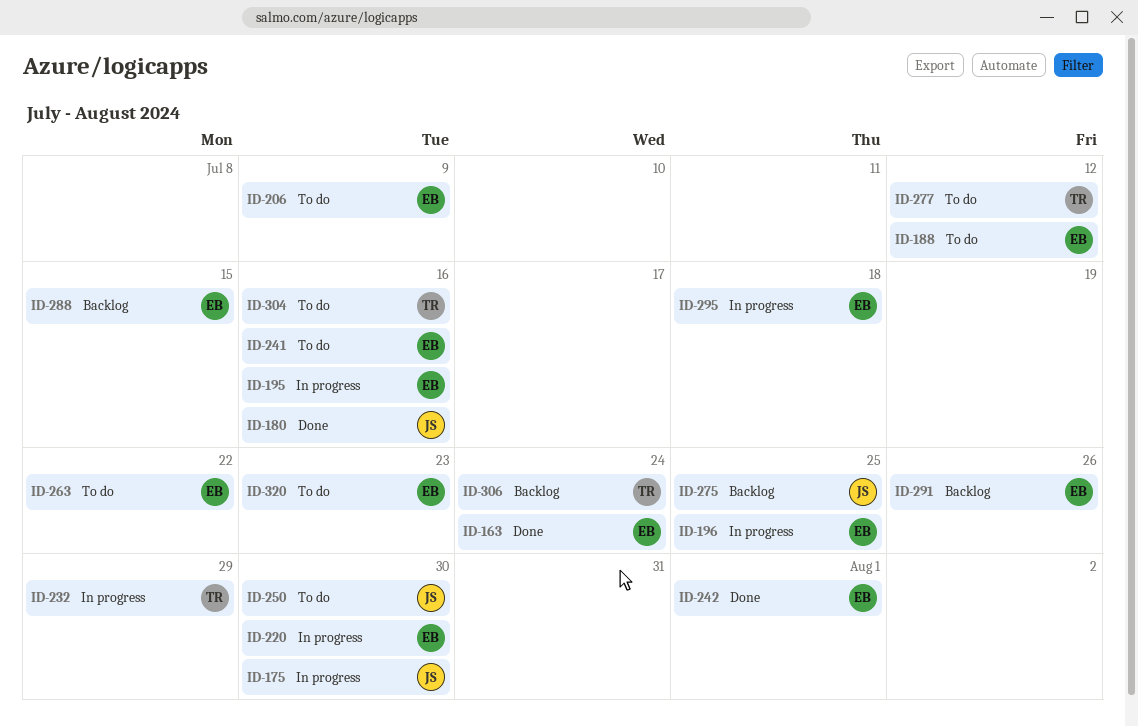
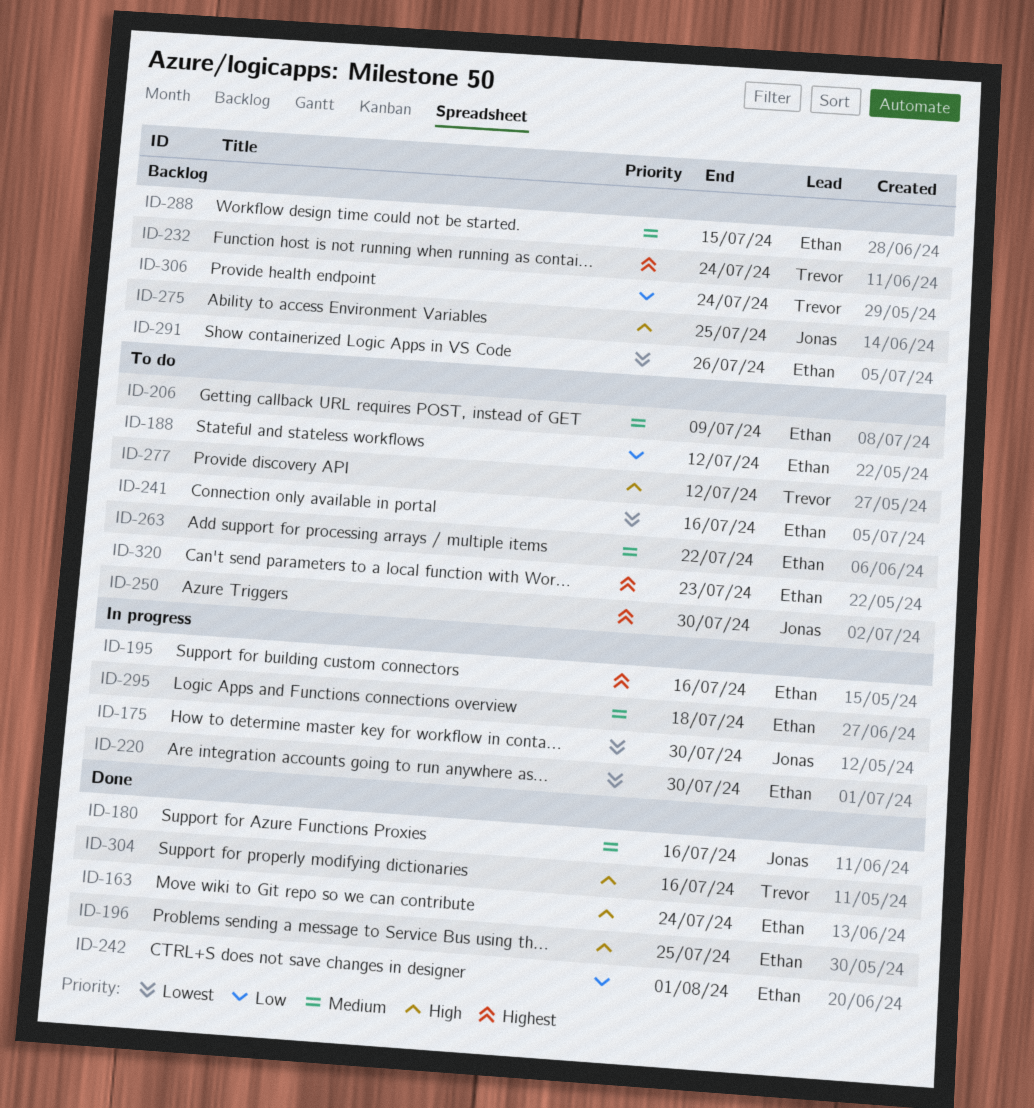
ID-196, status: In progress -> Done
ID-232, status: In progress -> Backlog
ID-232, due: Jul 29 -> Jul 24
ID-304, status: To do -> Done

